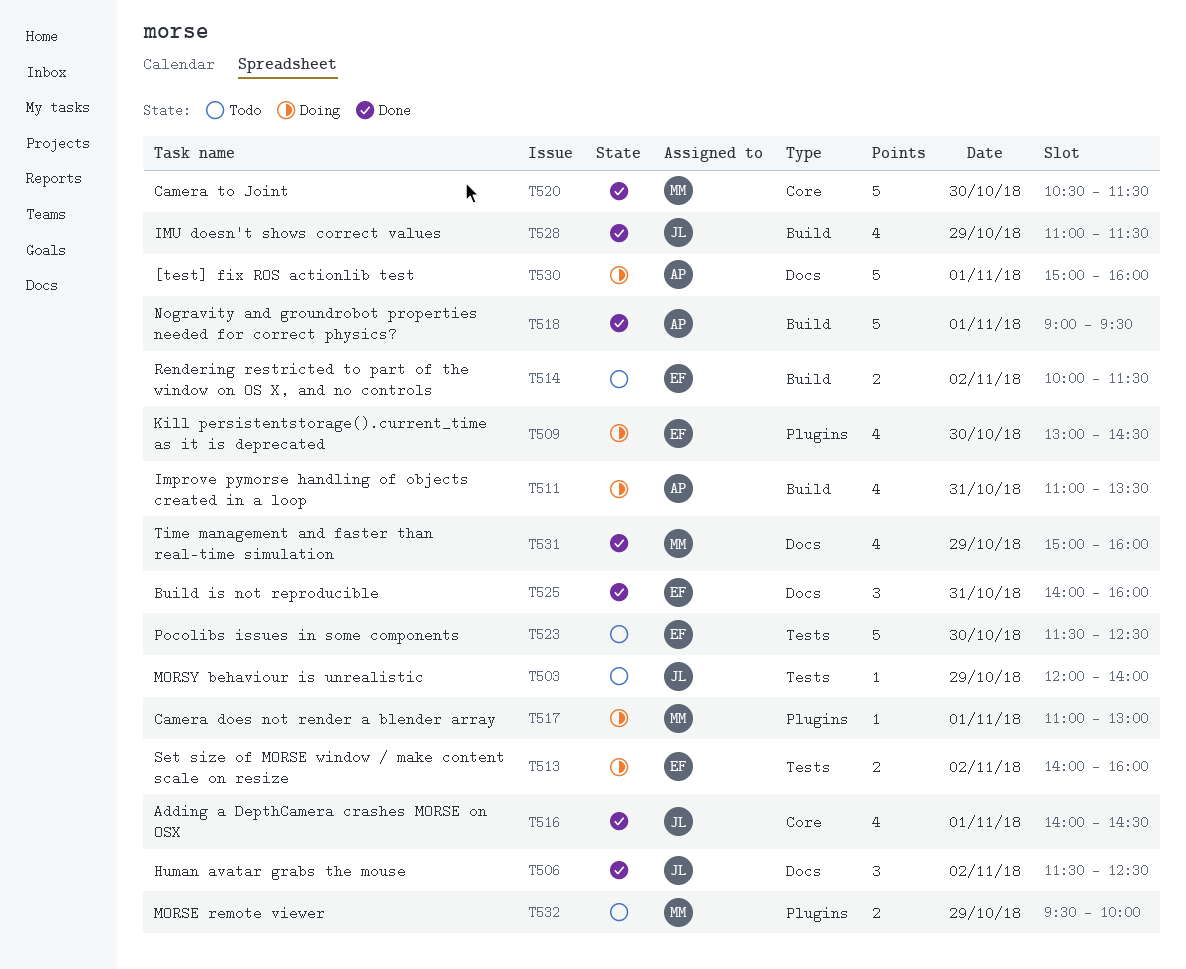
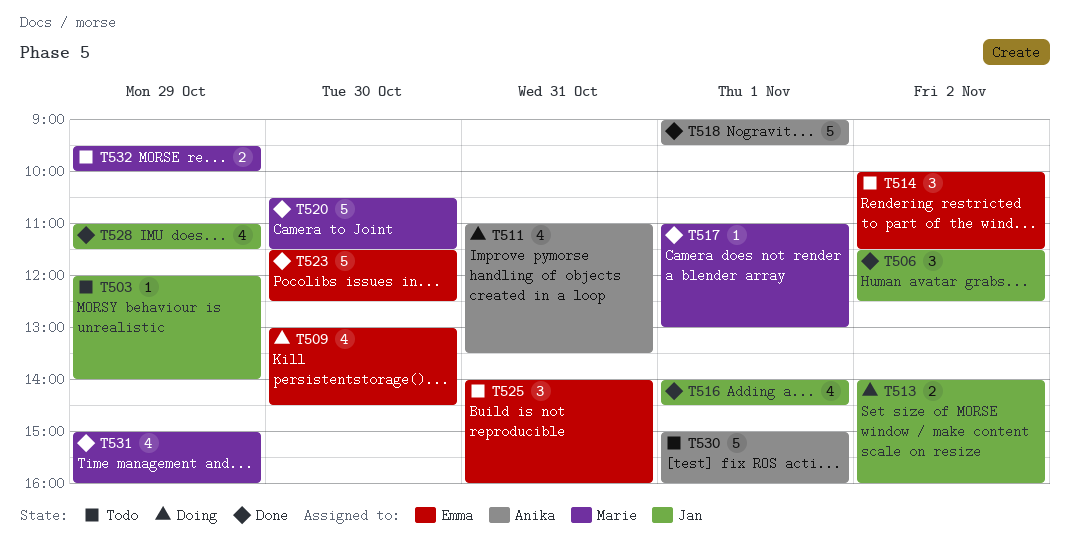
T513, owner: Emma -> Jan
T514, estimate: 2 -> 3
T517, status: Doing -> Done
T523, status: Todo -> Done
T525, status: Done -> Todo
T530, status: Doing -> Todo

